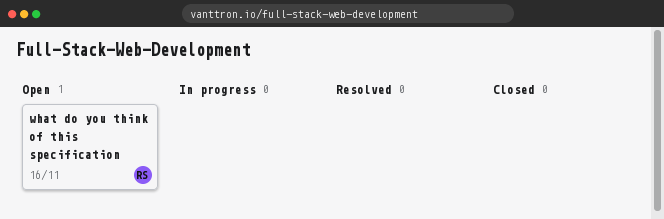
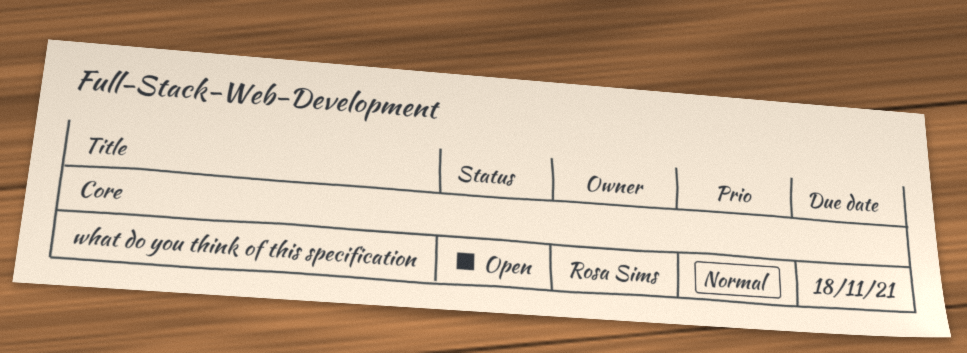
what do you think of this specification, due: Nov 16 -> Nov 18

